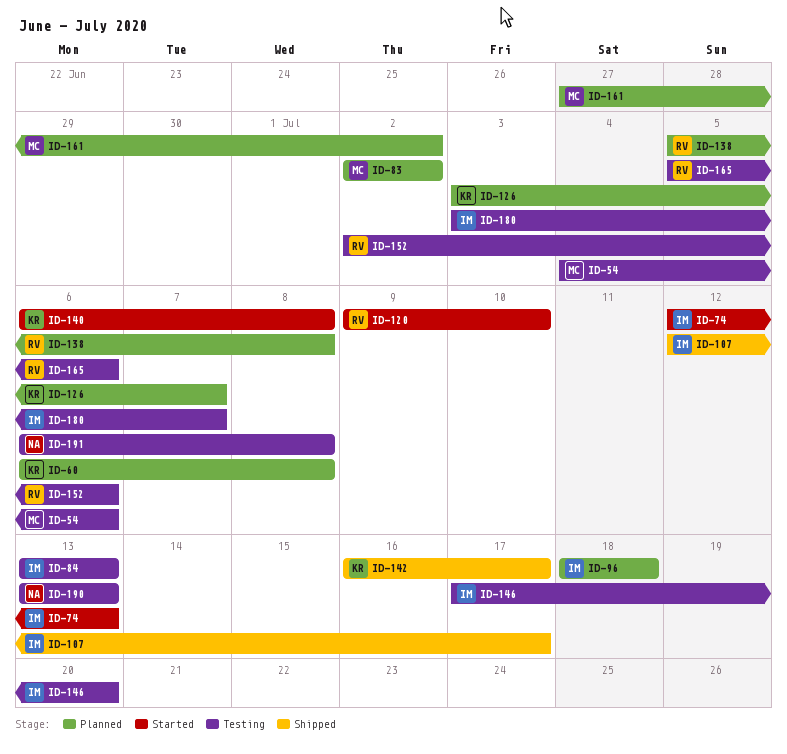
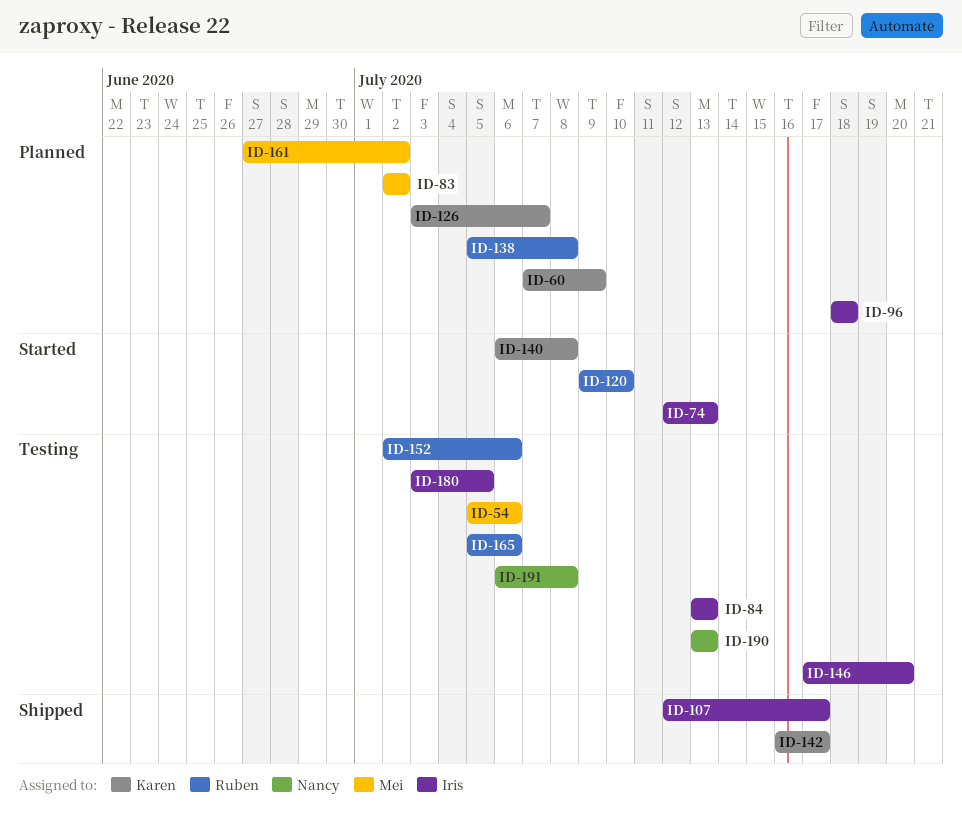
ID-54, start: Jul 4 -> Jul 5
ID-60, start: Jul 6 -> Jul 7
ID-60, due: Jul 8 -> Jul 9
ID-180, due: Jul 7 -> Jul 5

